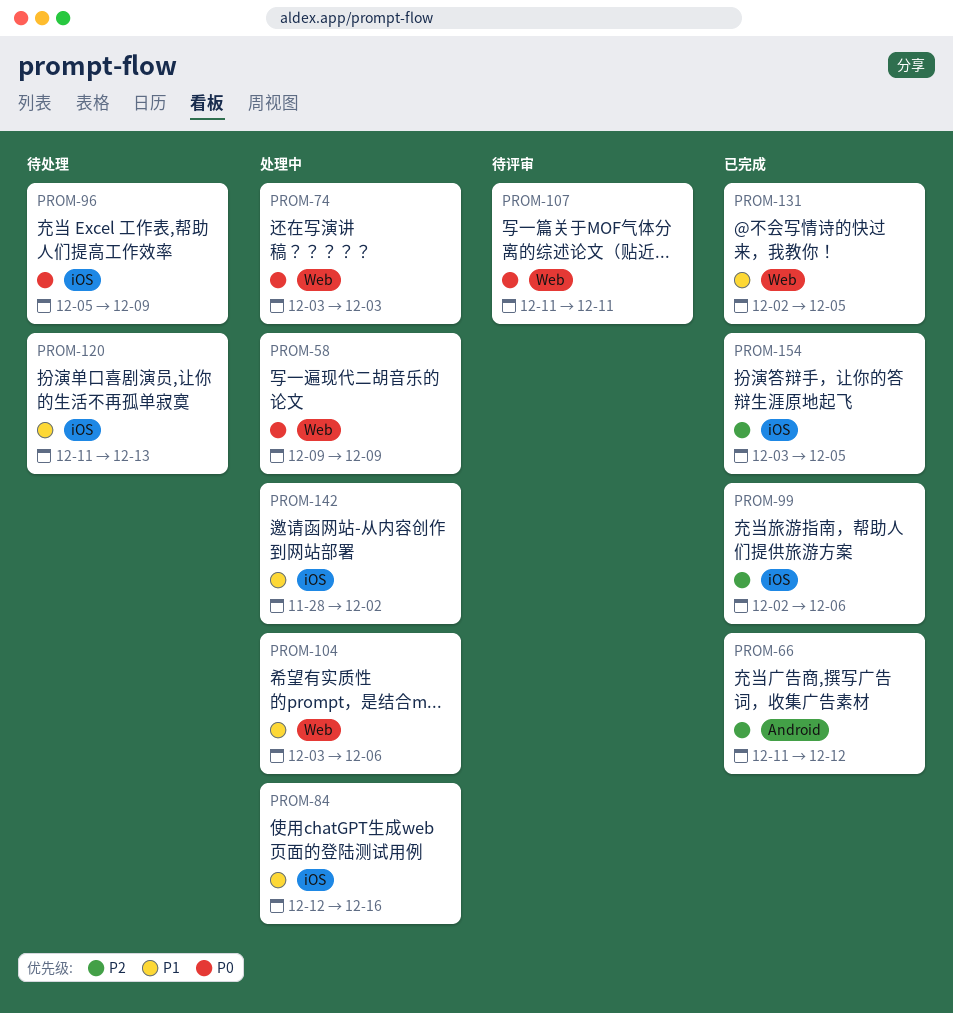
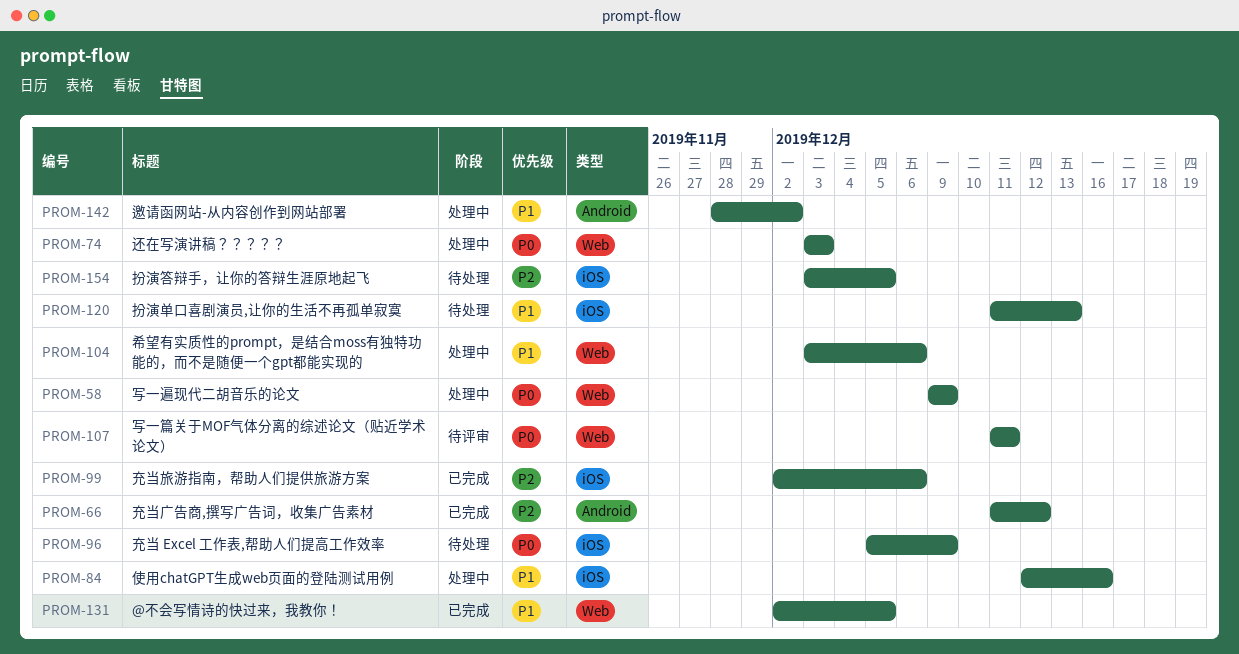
PROM-142, label: iOS -> Android
PROM-154, status: 已完成 -> 待处理

